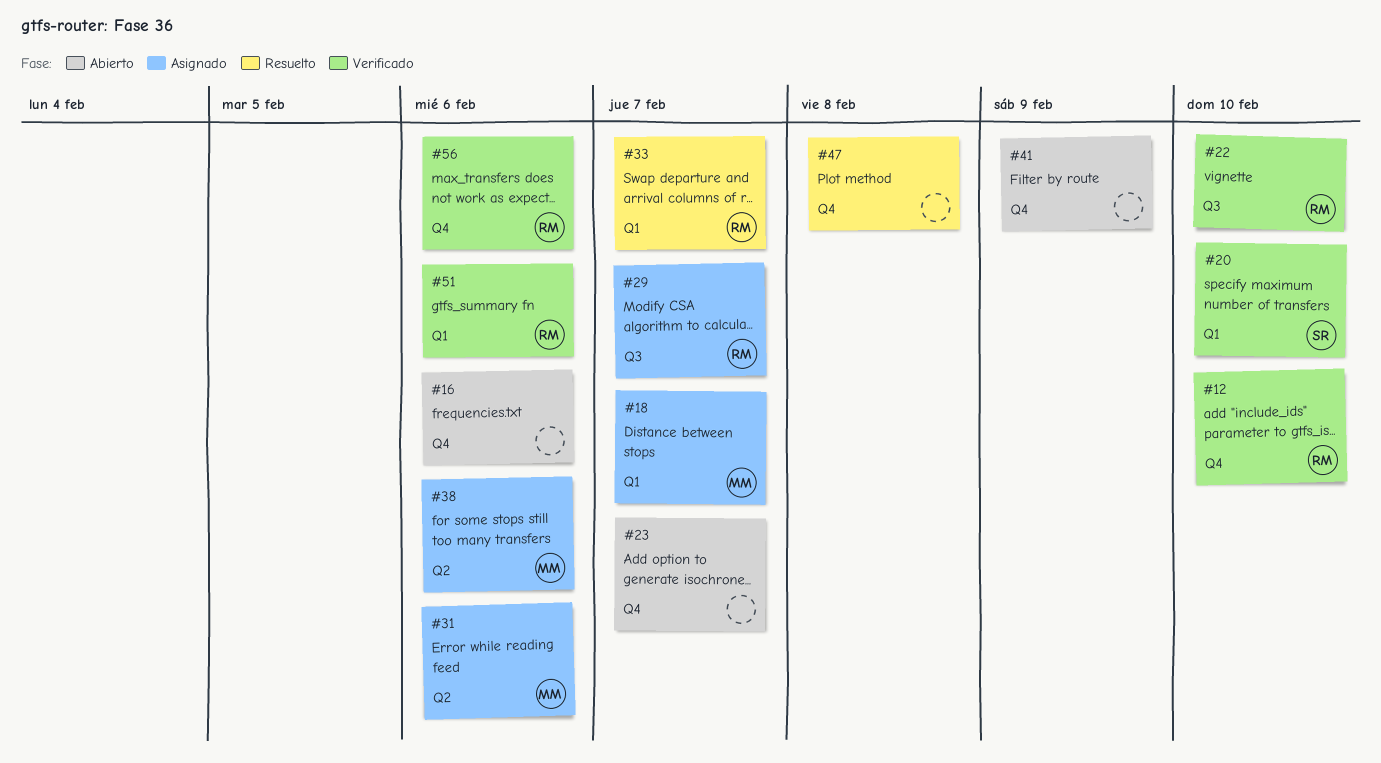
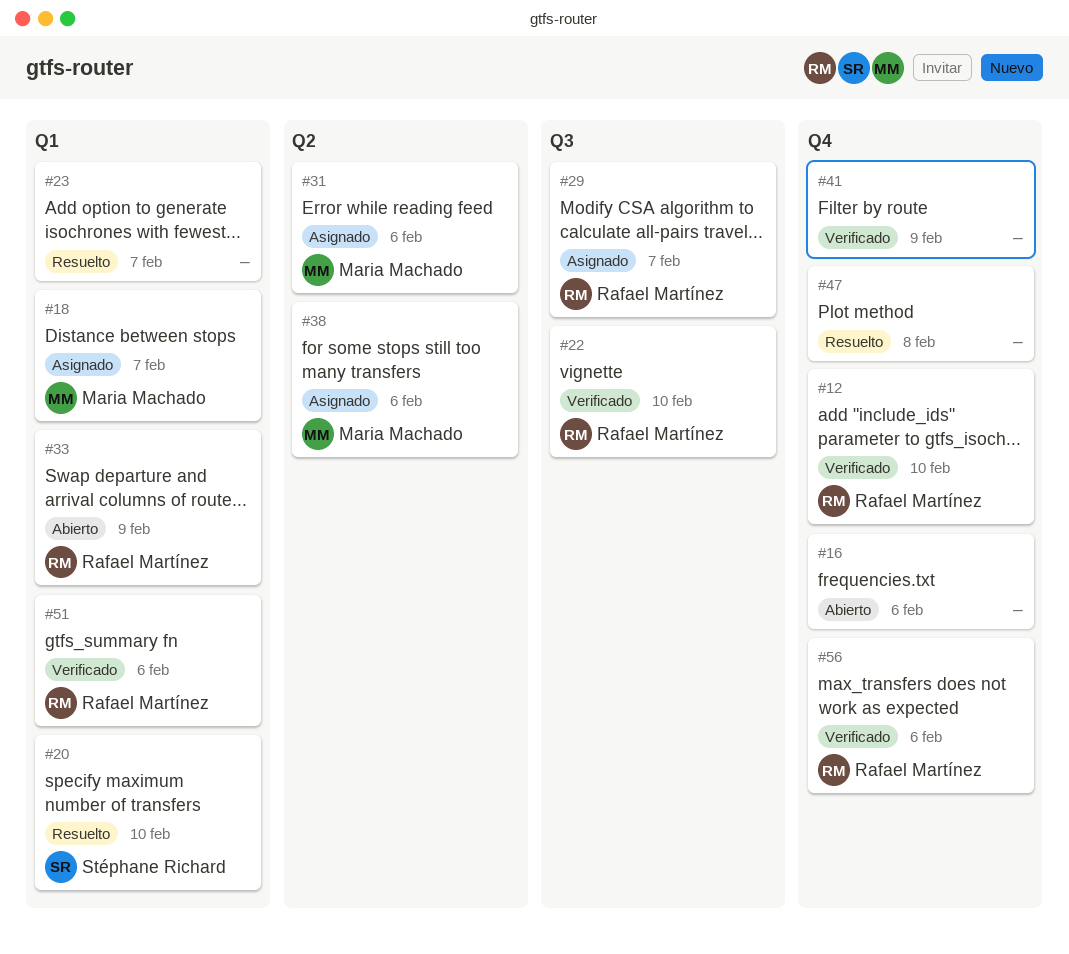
#20, status: Verificado -> Resuelto
#23, status: Abierto -> Resuelto
#23, label: Q4 -> Q1
#33, status: Resuelto -> Abierto
#33, due: Feb 7 -> Feb 9
#41, status: Abierto -> Verificado

